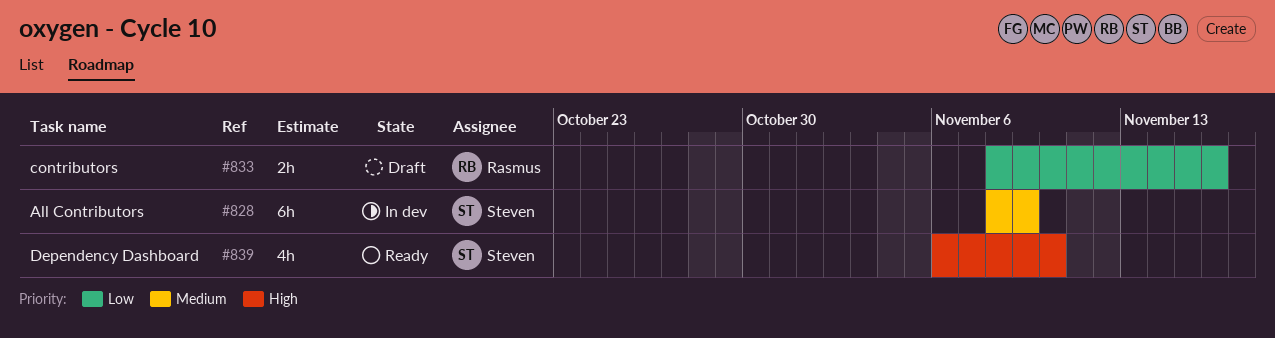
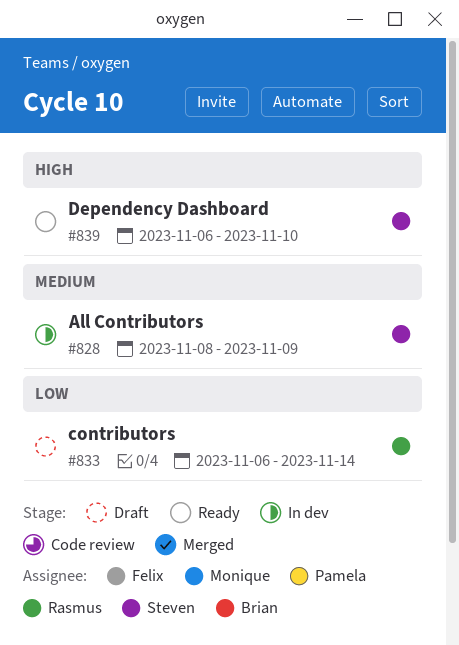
#833, start: Nov 8 -> Nov 6
#833, due: Nov 16 -> Nov 14

